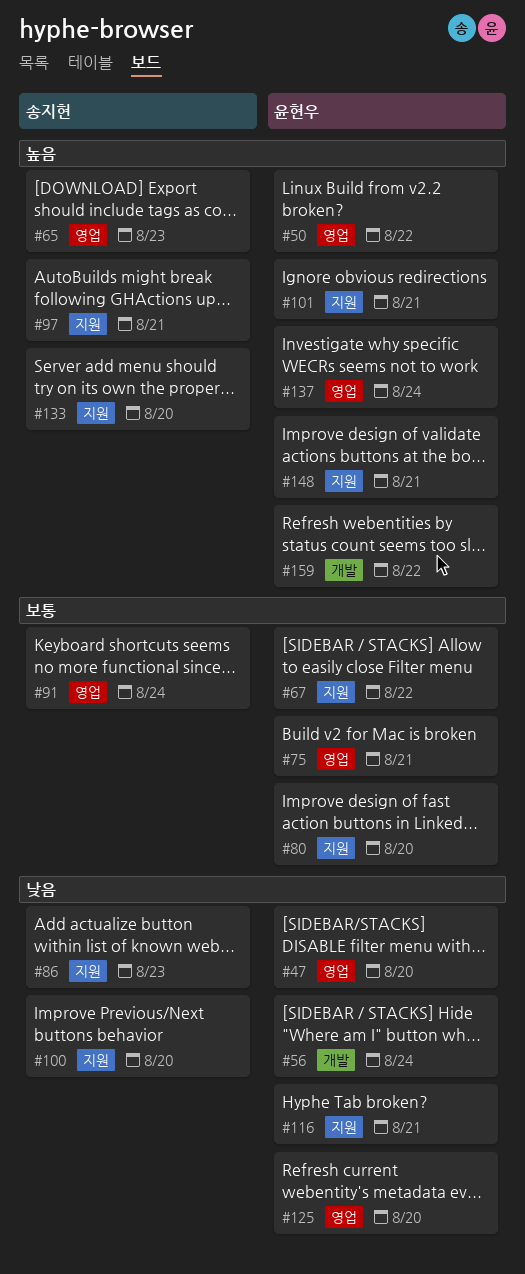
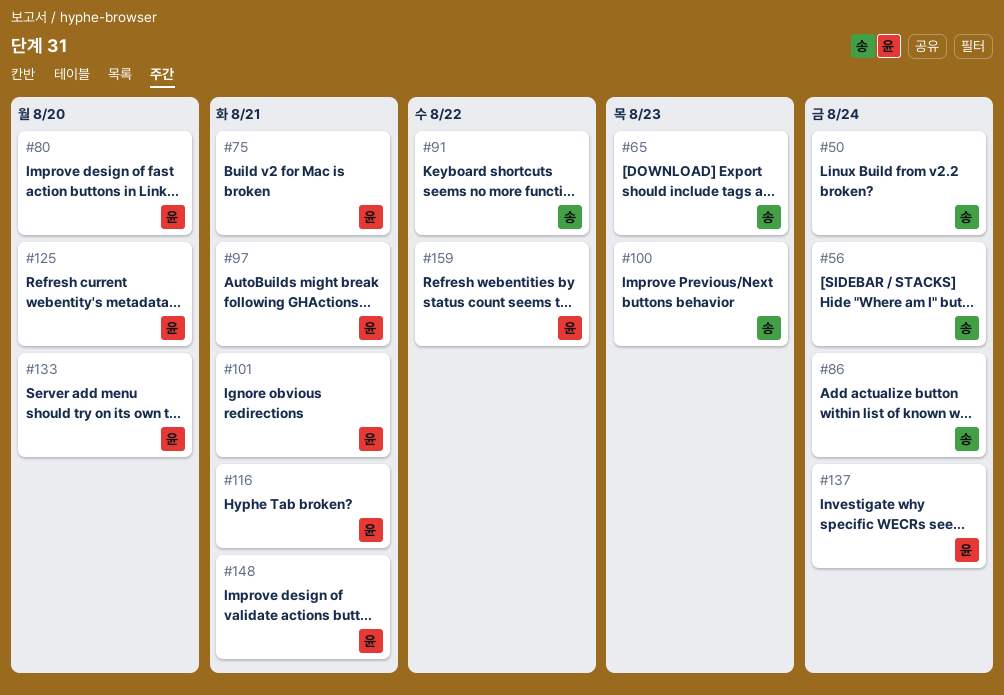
#47: present -> none
#50, owner: 윤현우 -> 송지현
#50, due: Aug 22 -> Aug 24
#56, owner: 윤현우 -> 송지현
#67: present -> none
#86, due: Aug 23 -> Aug 24
#91, due: Aug 24 -> Aug 22
#97, owner: 송지현 -> 윤현우
#100, due: Aug 20 -> Aug 23
#133, owner: 송지현 -> 윤현우

